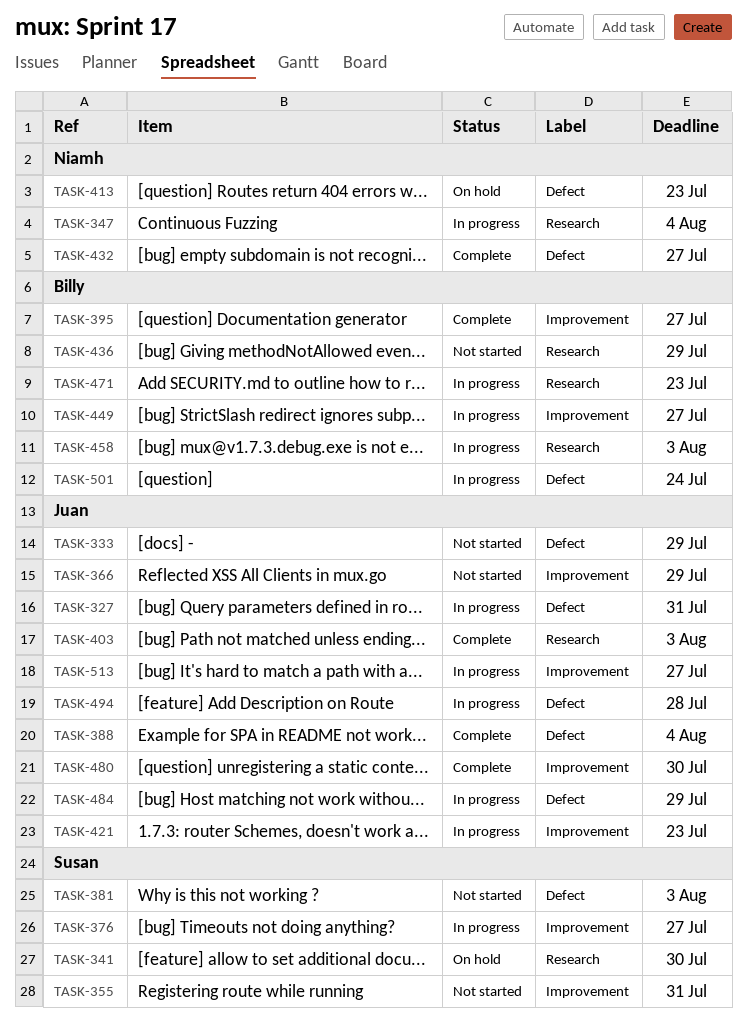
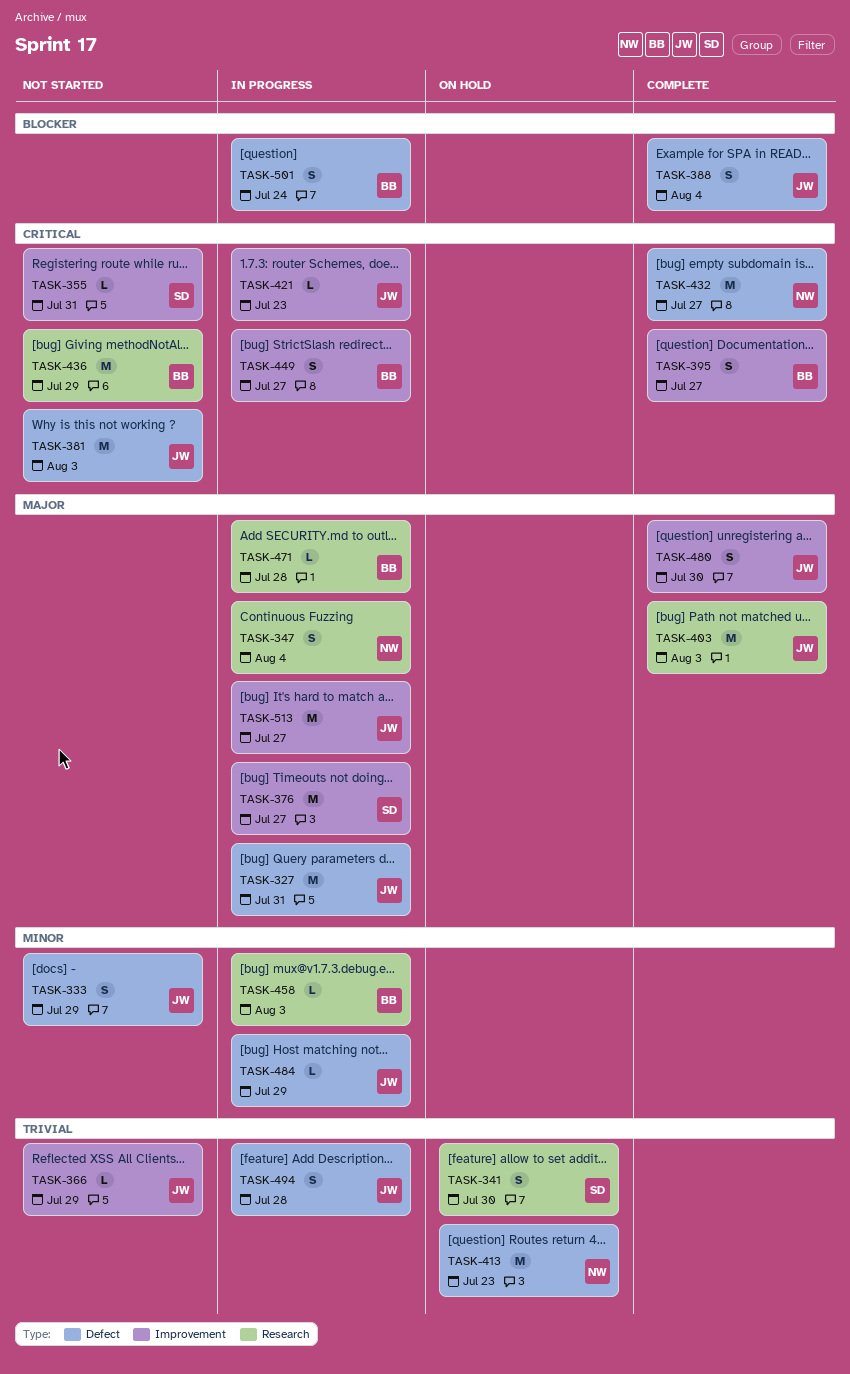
TASK-381, owner: Susan -> Juan
TASK-471, due: Jul 23 -> Jul 28

